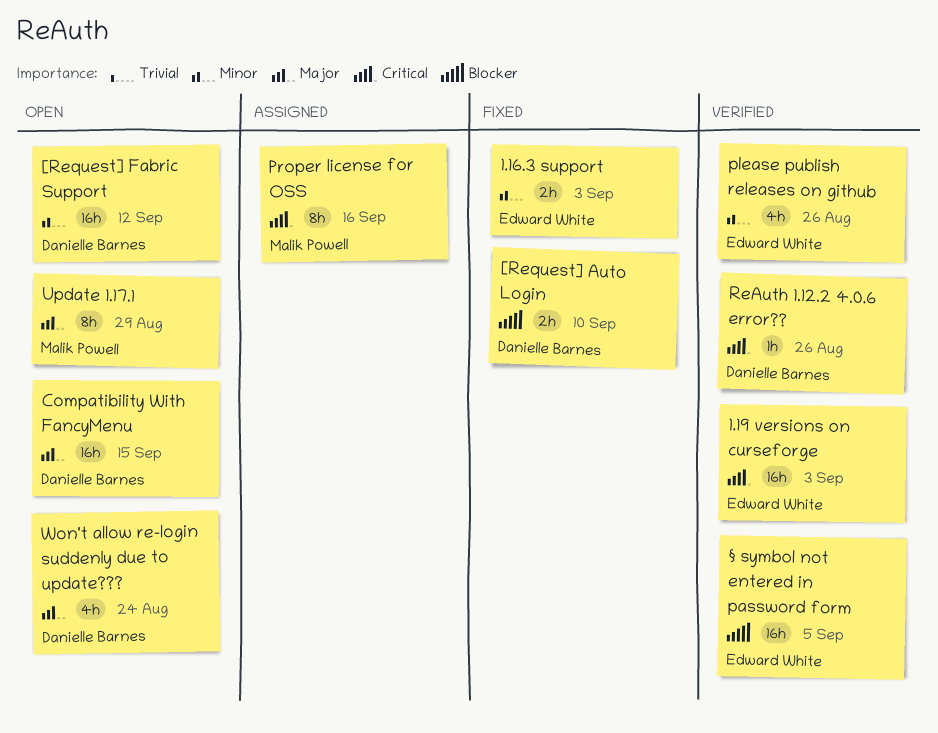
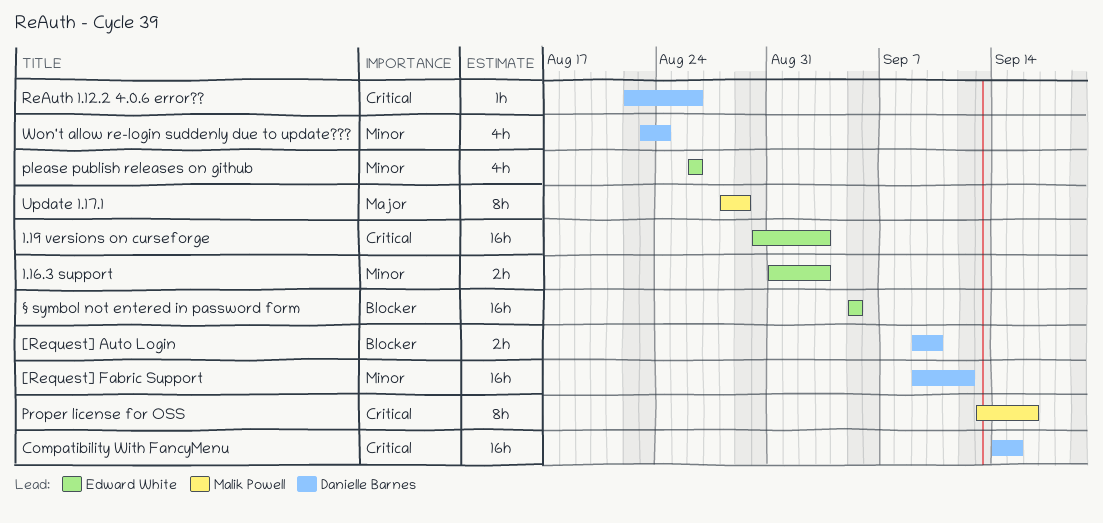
Compatibility With FancyMenu, priority: Major -> Critical
Won't allow re-login suddenly due to update???, priority: Major -> Minor

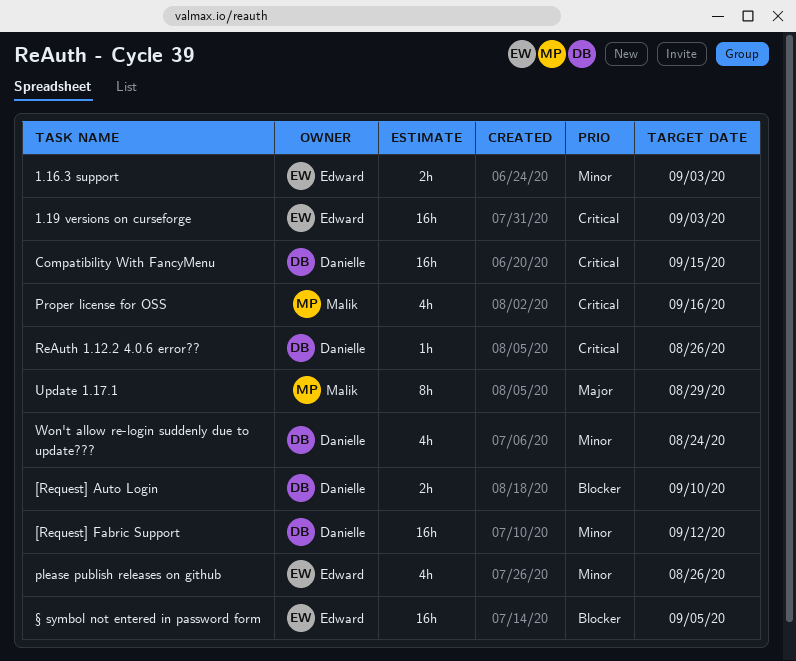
Proper license for OSS, estimate: 8h -> 4h

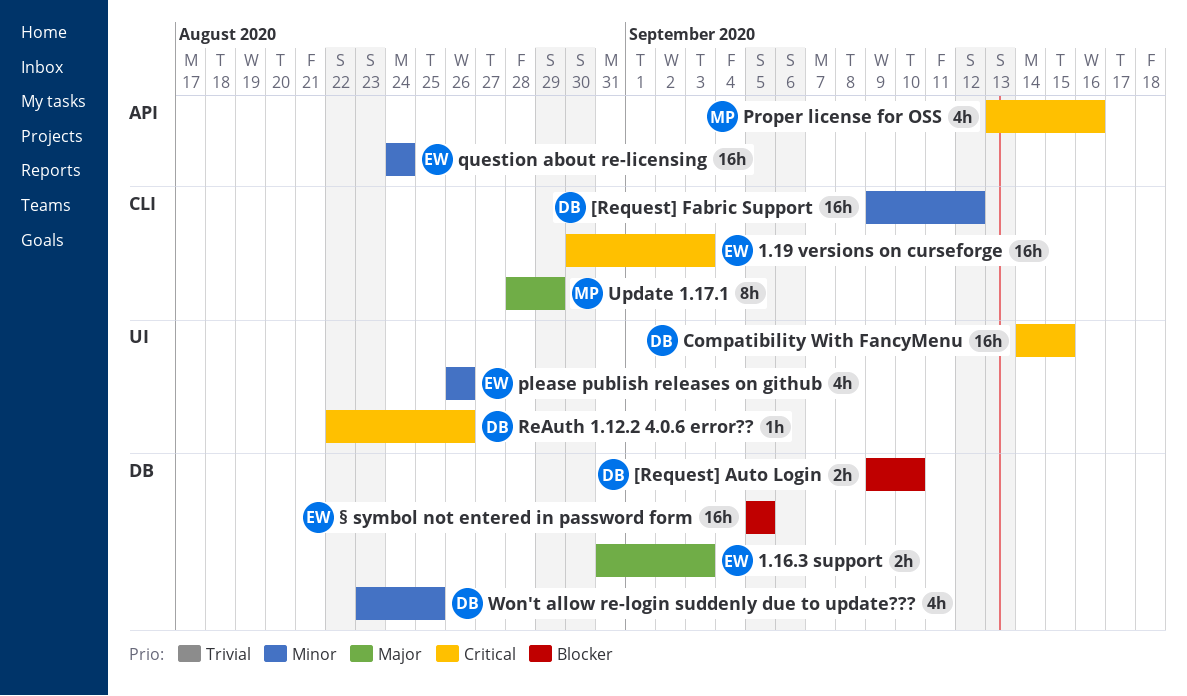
1.16.3 support, priority: Minor -> Major
question about re-licensing: none -> present
Won't allow re-login suddenly due to update???, due: Aug 24 -> Aug 25

